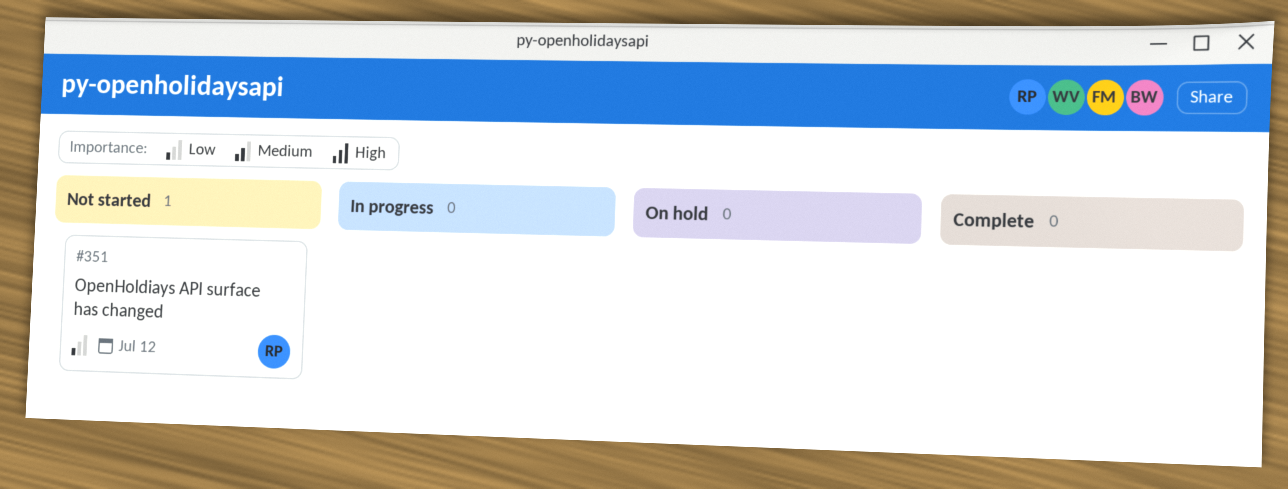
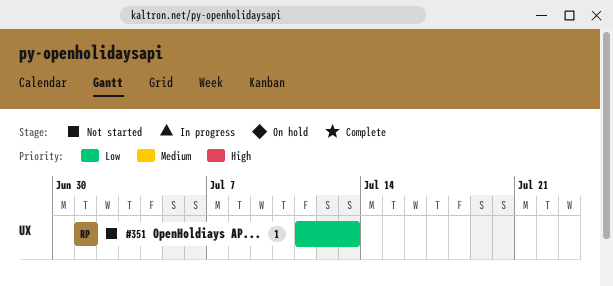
#351, due: Jul 12 -> Jul 13

